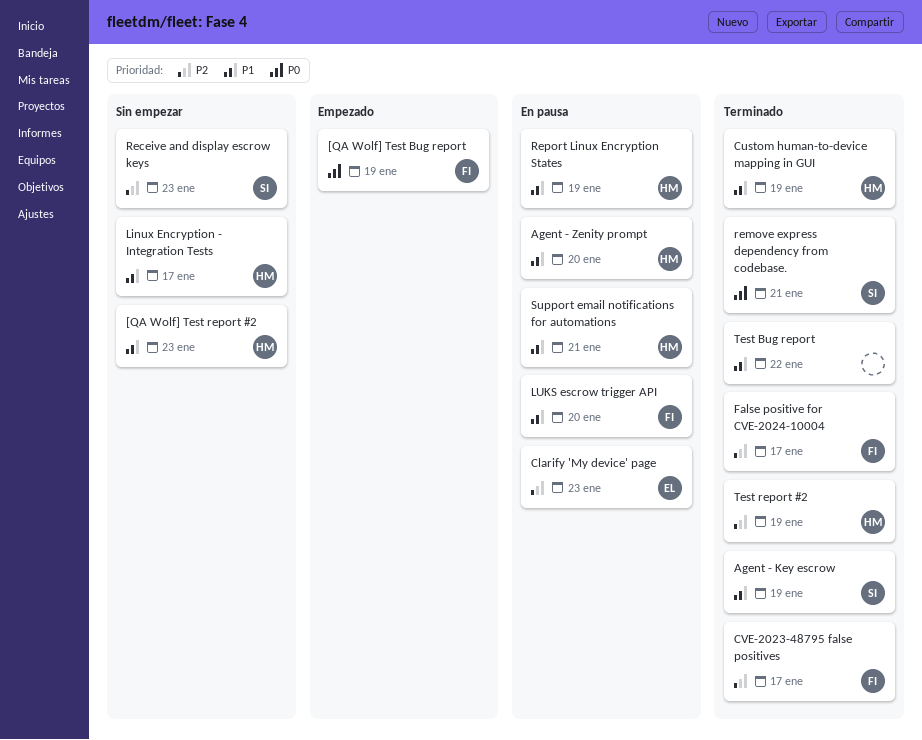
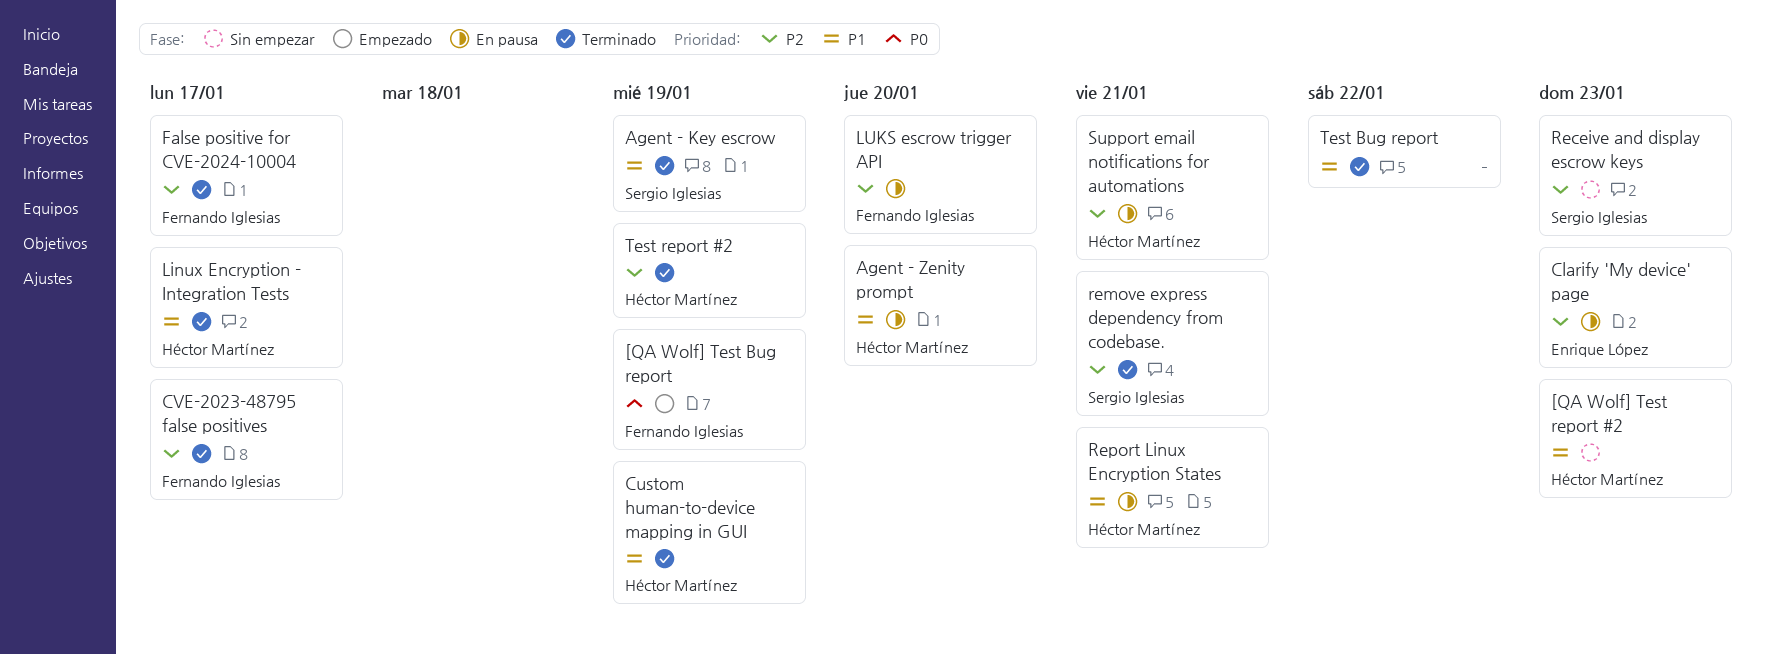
Linux Encryption - Integration Tests, status: Sin empezar -> Terminado
LUKS escrow trigger API, priority: P1 -> P2
remove express dependency from codebase., priority: P0 -> P2
Report Linux Encryption States, due: Jan 19 -> Jan 21
Support email notifications for automations, priority: P1 -> P2

